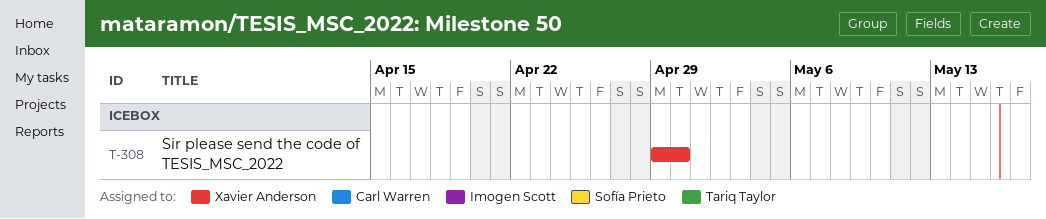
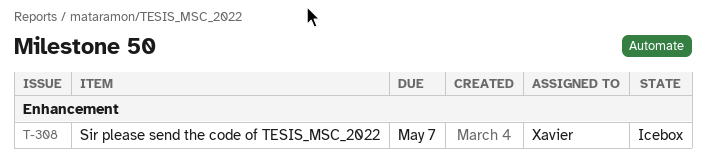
T-308, due: Apr 30 -> May 7

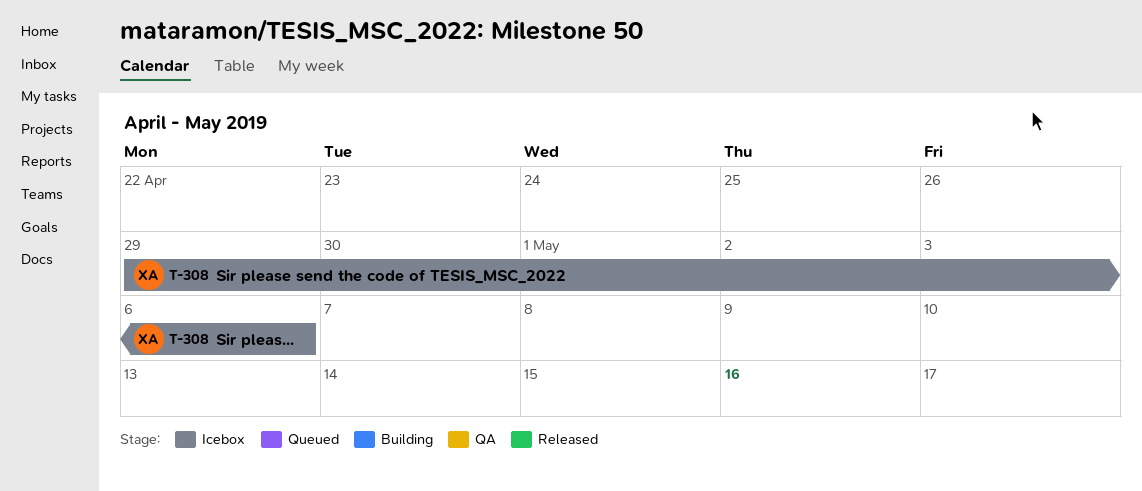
T-308, due: May 7 -> May 6

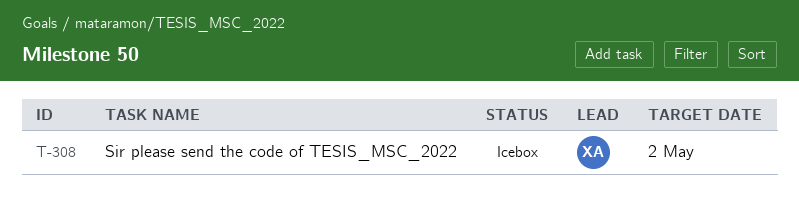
T-308, due: May 6 -> May 2

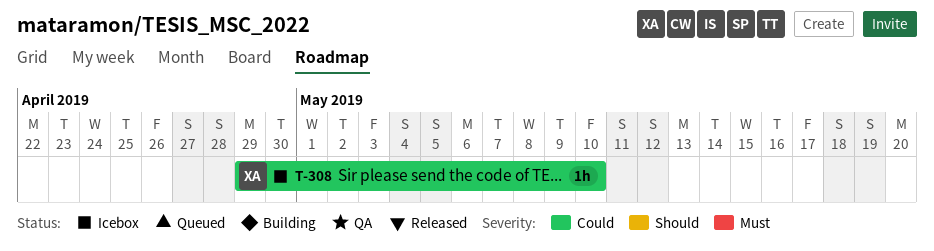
T-308, due: May 2 -> May 10

